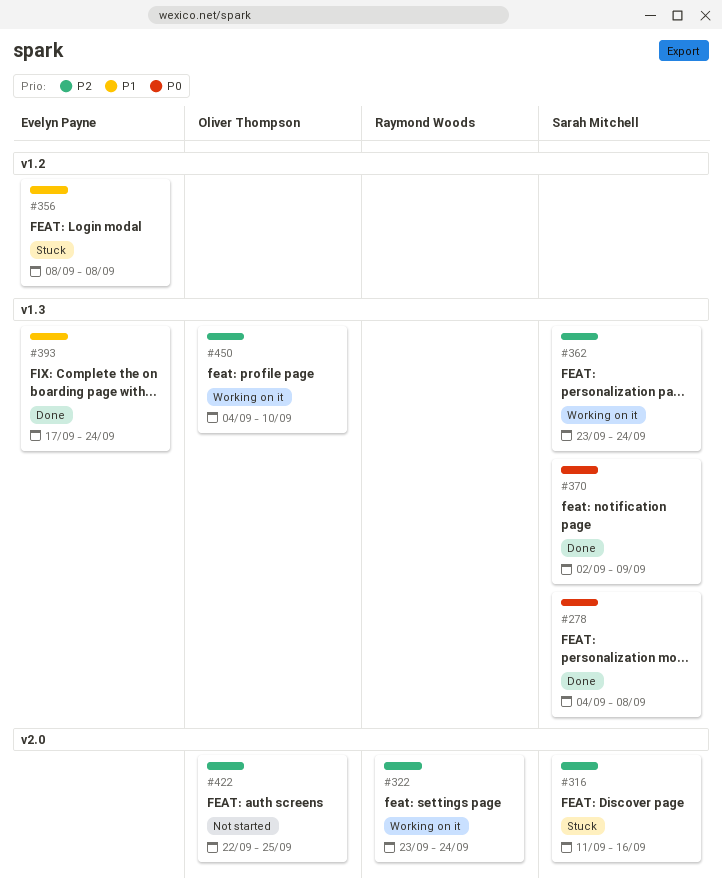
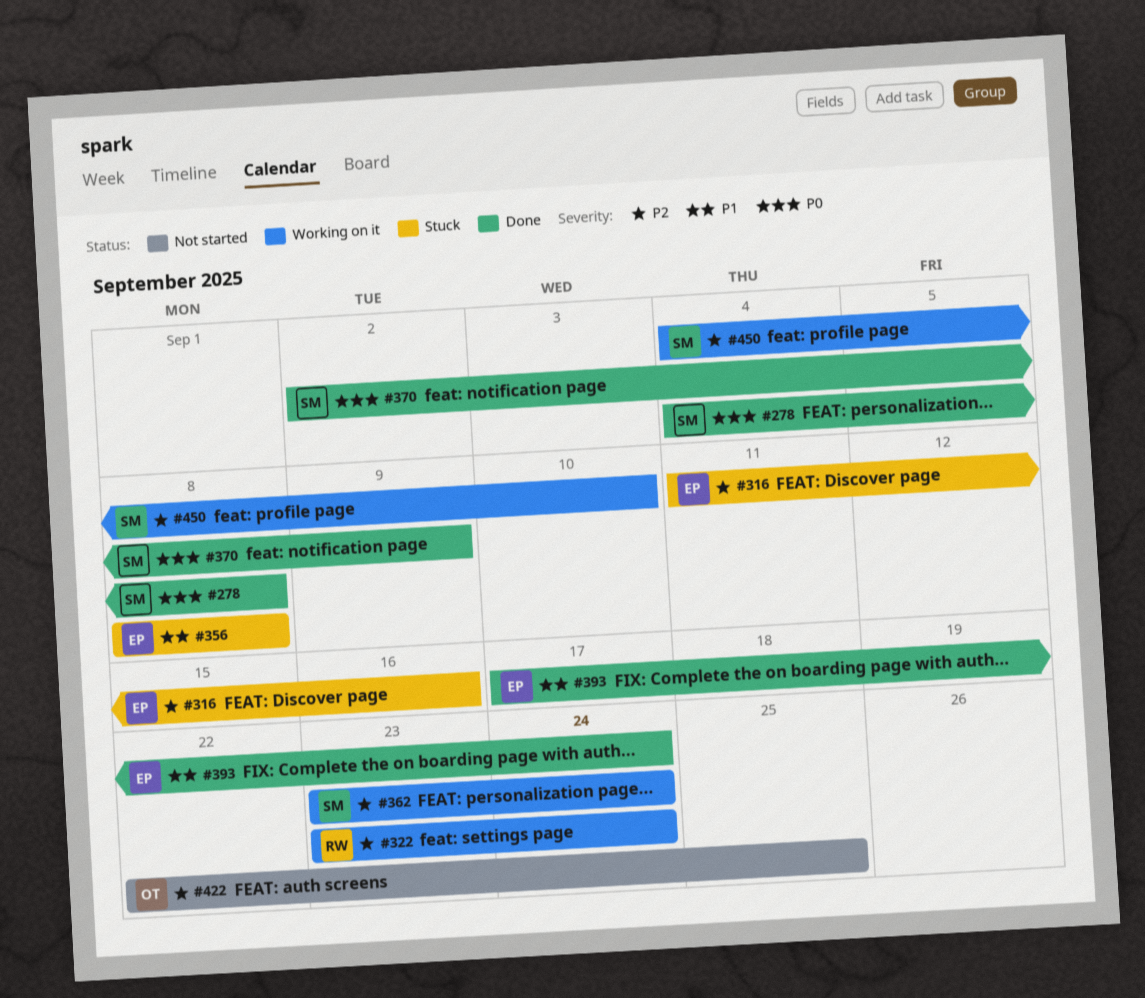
#316, owner: Sarah Mitchell -> Evelyn Payne
#450, owner: Oliver Thompson -> Sarah Mitchell

